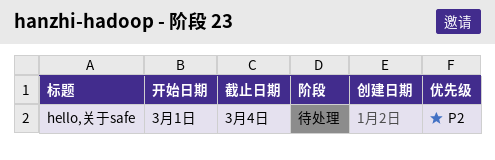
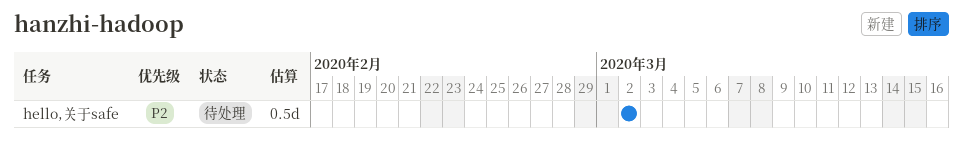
hello,关于safe, start: Mar 1 -> Mar 2
hello,关于safe, due: Mar 4 -> Mar 2

